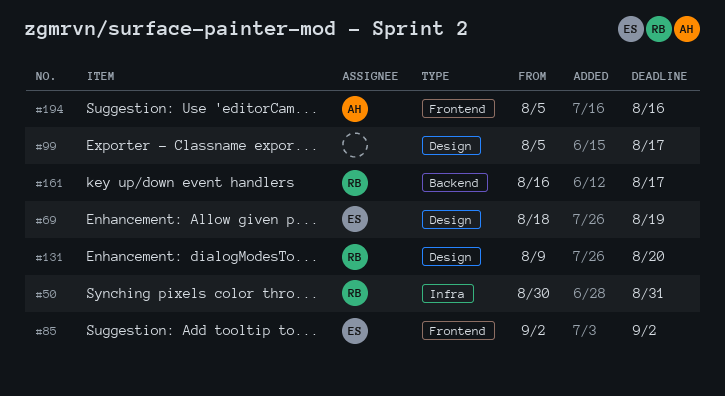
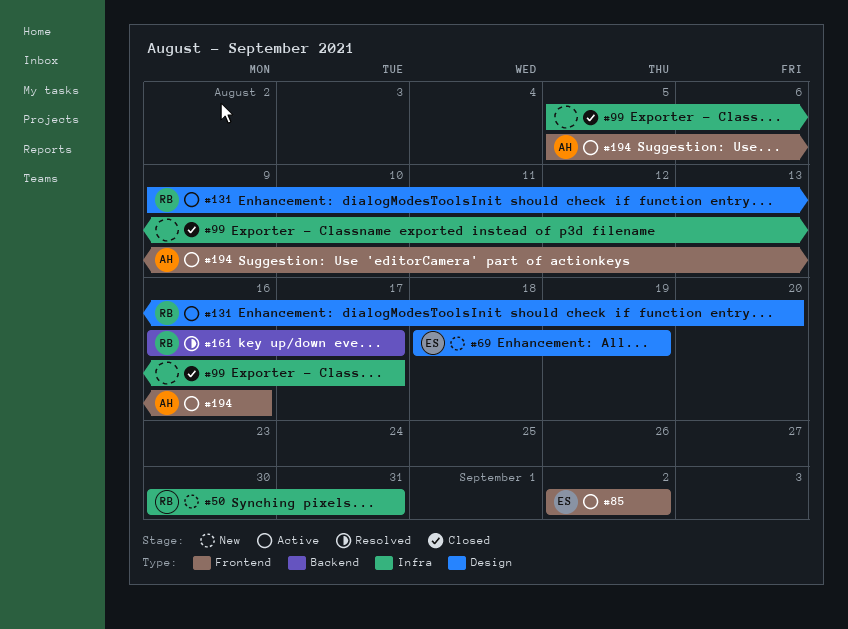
#99, label: Design -> Infra

